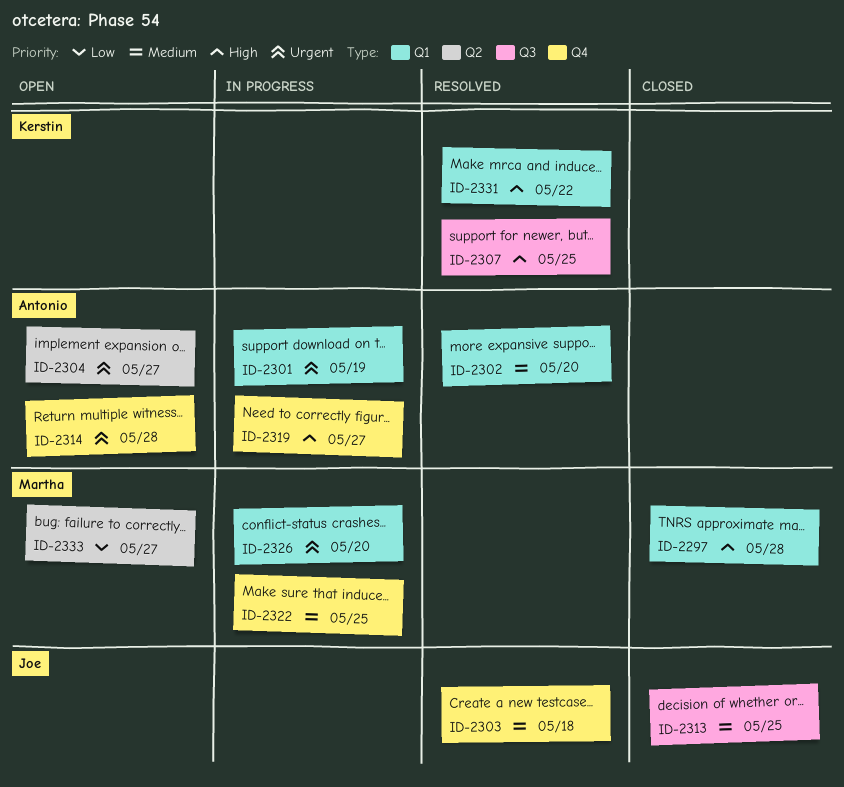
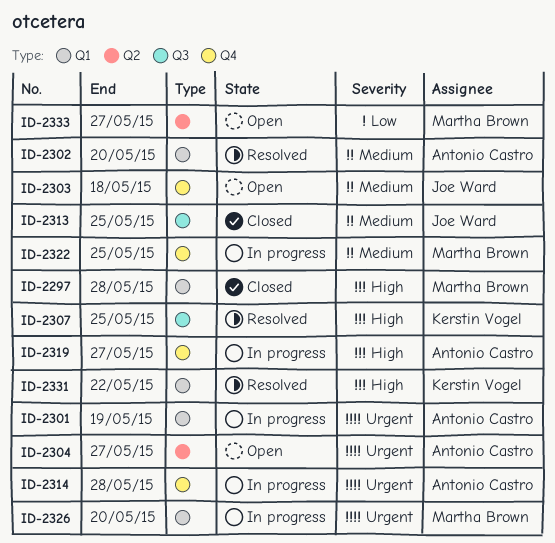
ID-2303, status: Resolved -> Open
ID-2314, status: Open -> In progress

